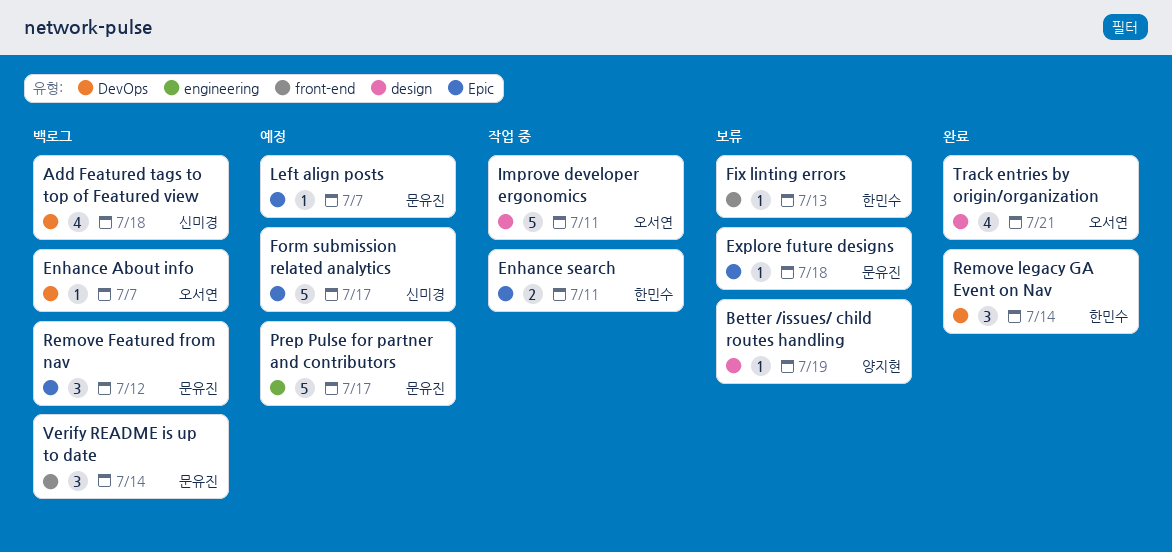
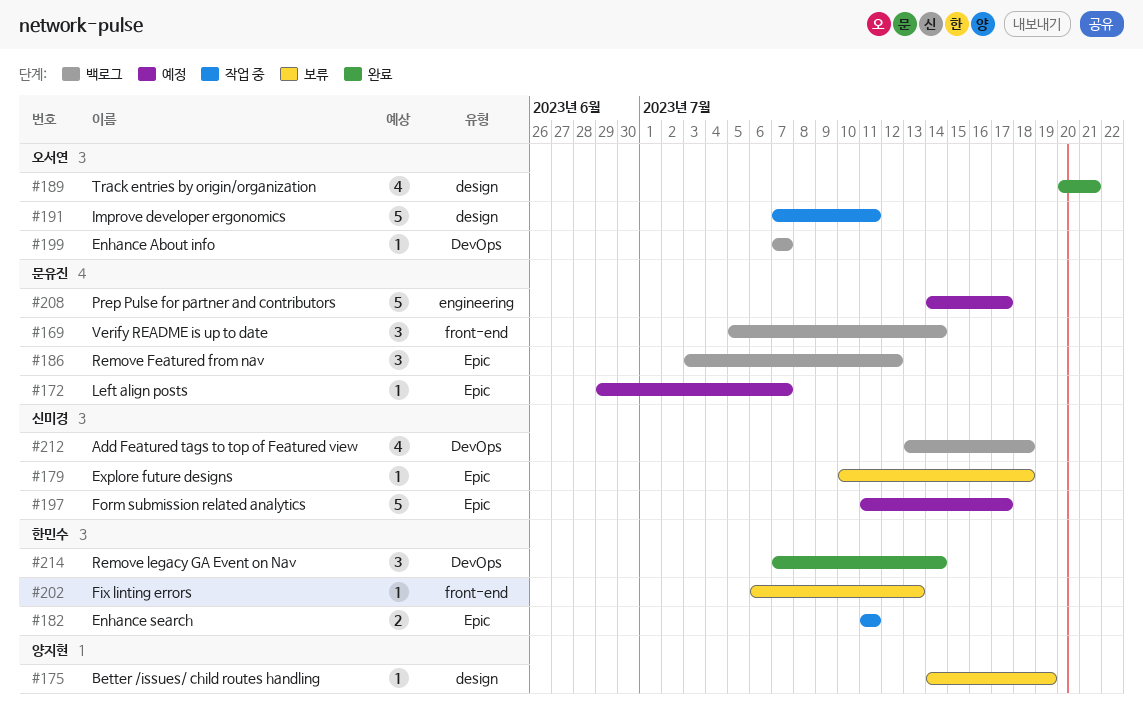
Explore future designs, owner: 문유진 -> 신미경

